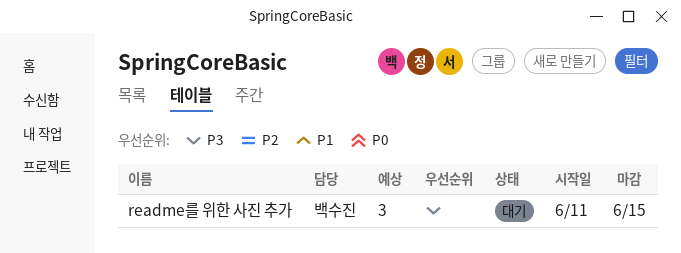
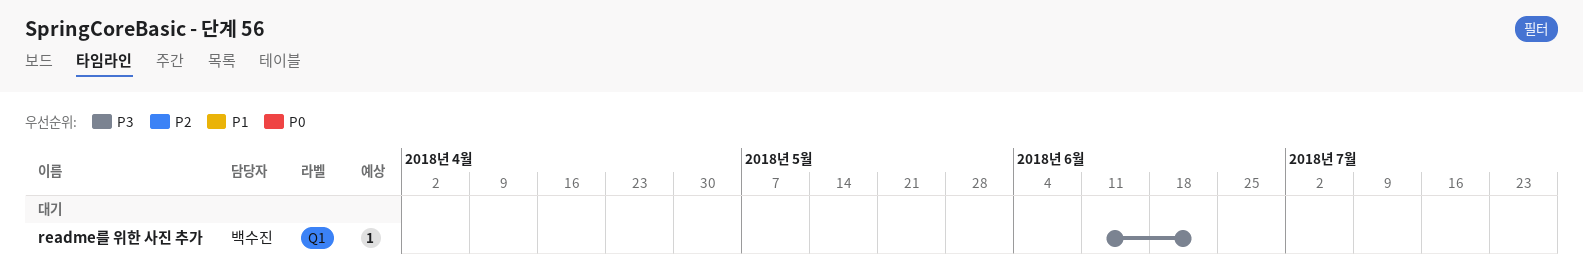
readme를 위한 사진 추가, estimate: 3 -> 1
readme를 위한 사진 추가, due: Jun 15 -> Jun 22

